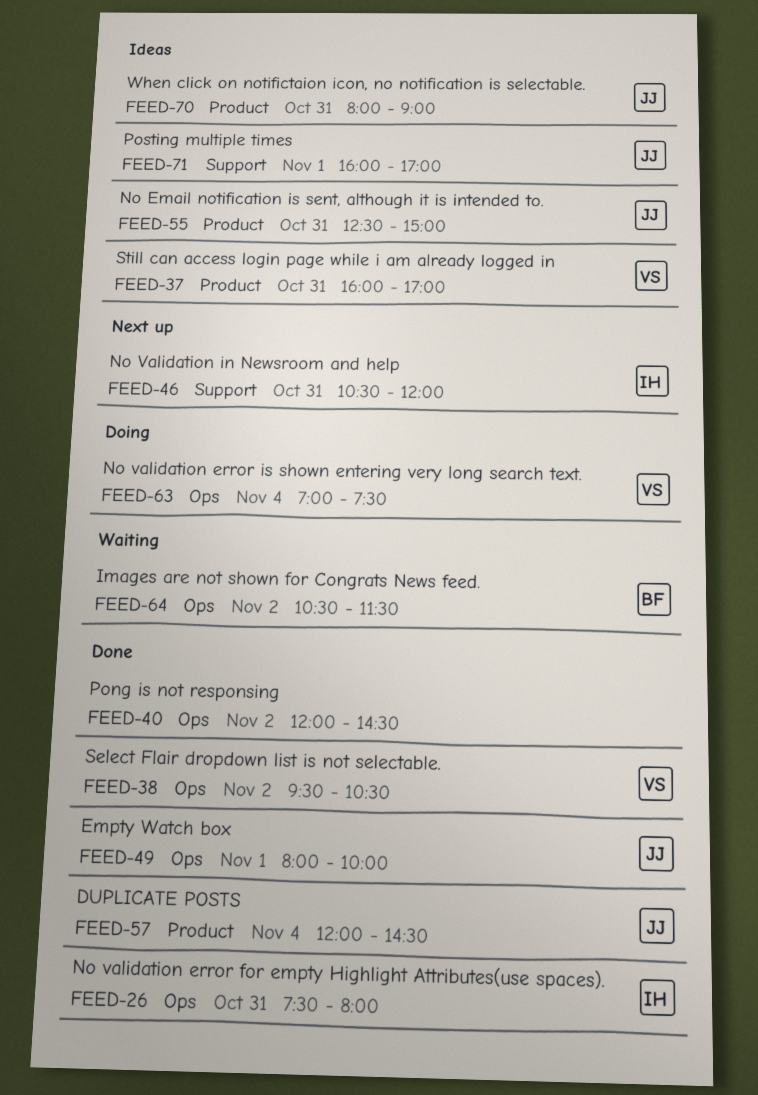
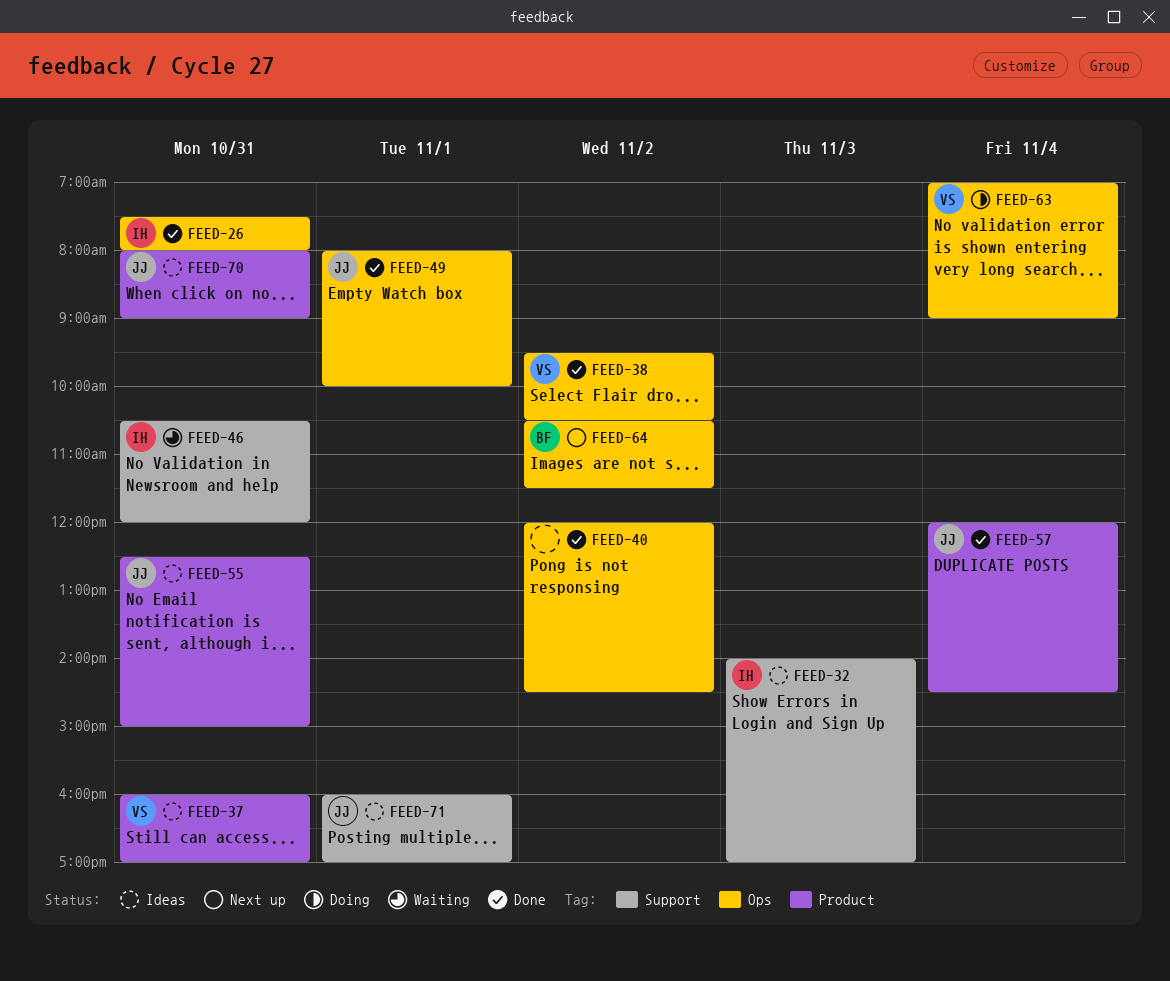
FEED-32: none -> present
FEED-46, status: Next up -> Waiting
FEED-63, ends: 07:30 -> 09:00
FEED-64, status: Waiting -> Next up

